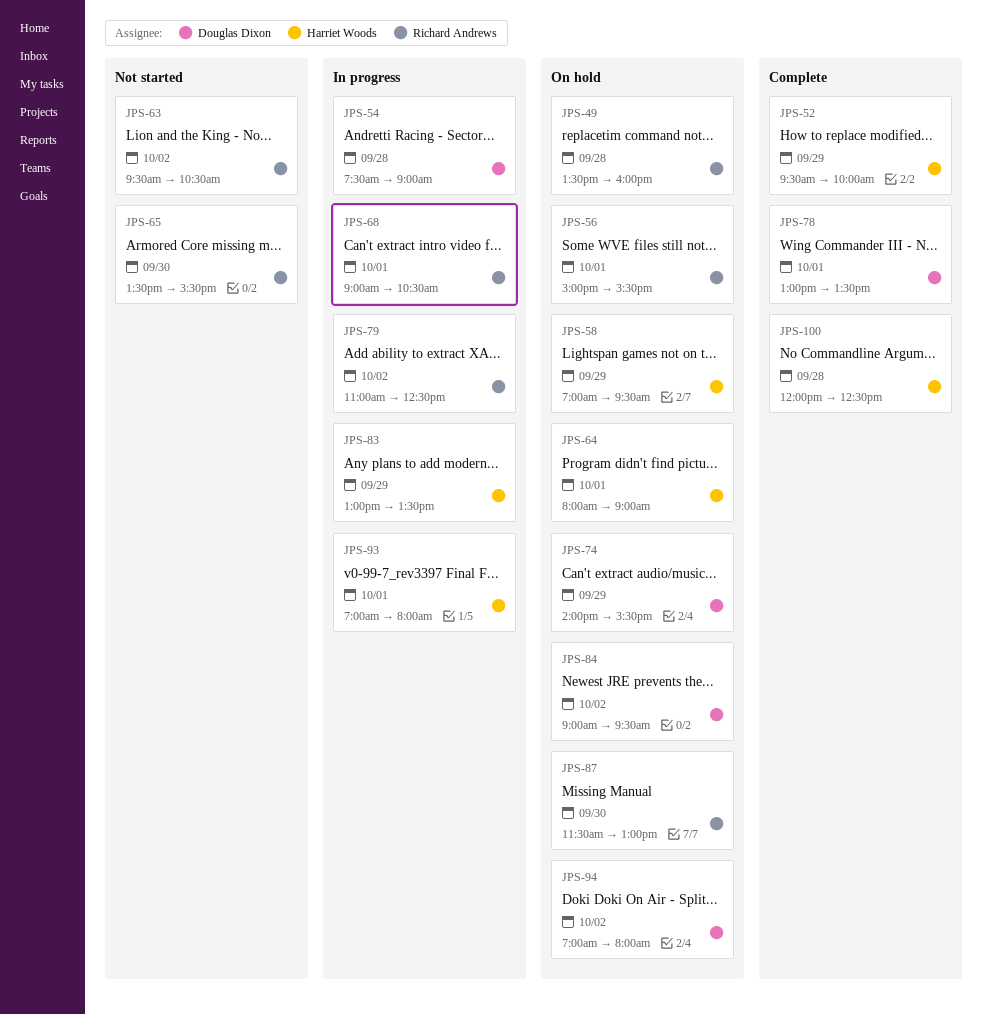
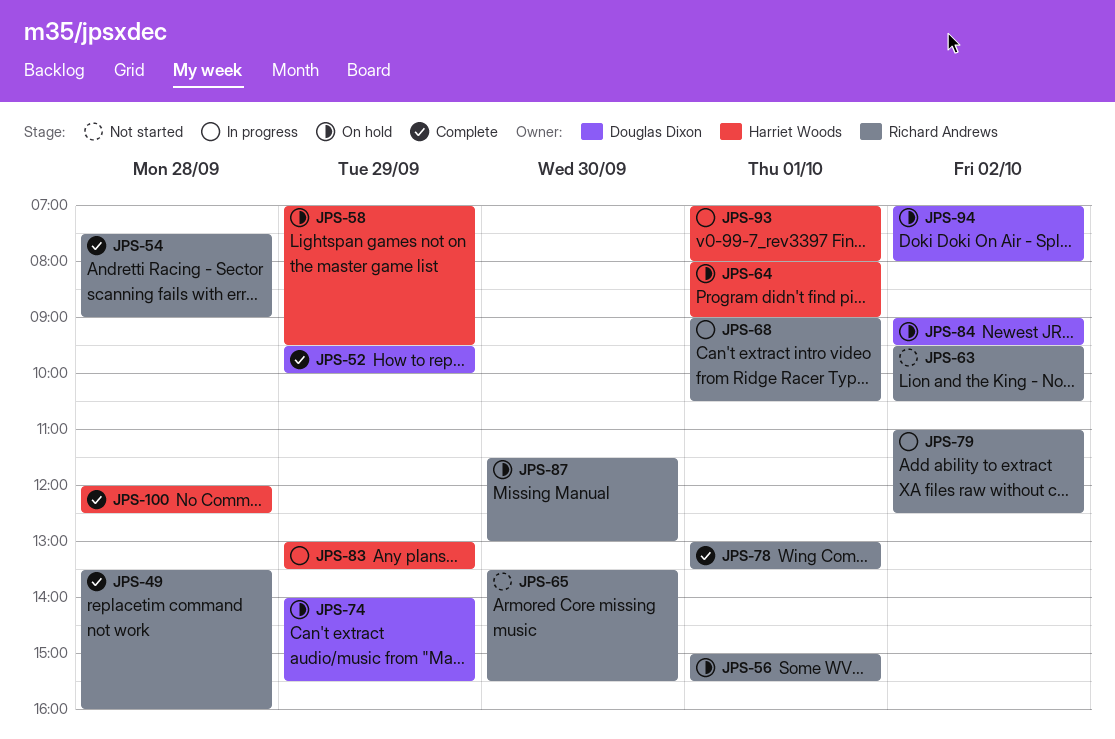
JPS-49, status: On hold -> Complete
JPS-52, owner: Harriet Woods -> Douglas Dixon
JPS-54, status: In progress -> Complete
JPS-54, owner: Douglas Dixon -> Richard Andrews
JPS-78, owner: Douglas Dixon -> Richard Andrews

